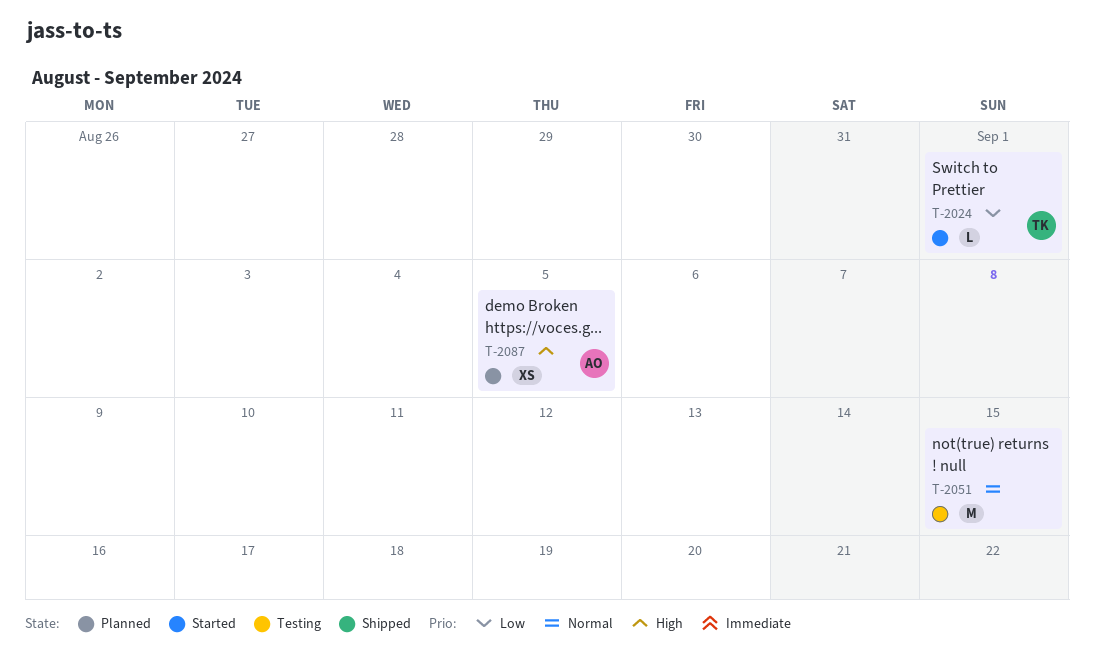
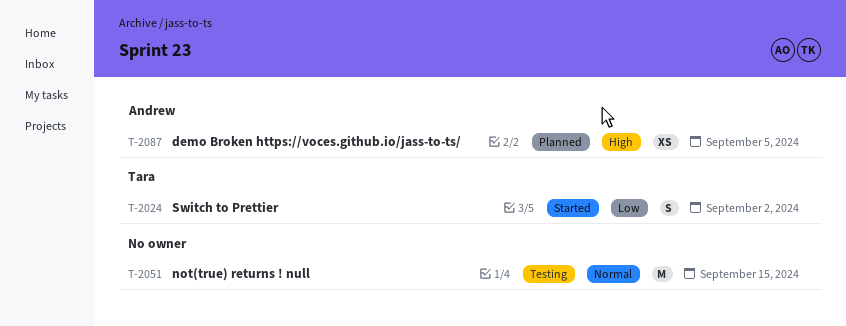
T-2024, estimate: L -> S
T-2024, due: Sep 1 -> Sep 2

